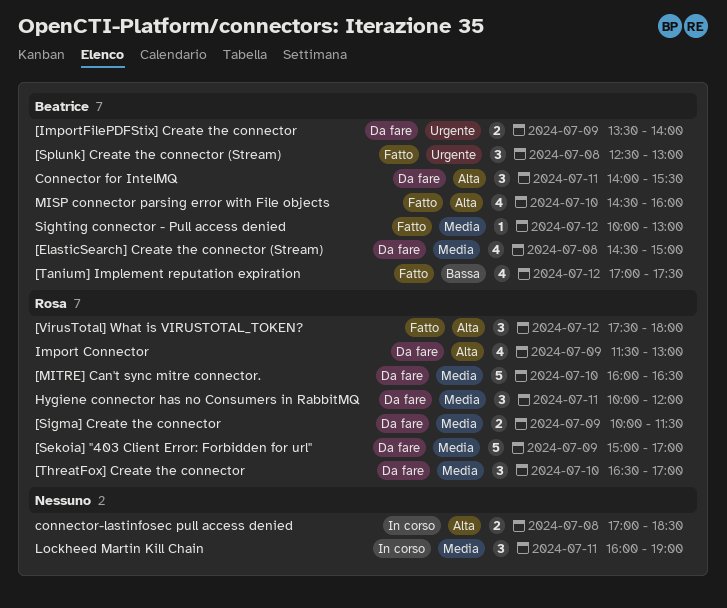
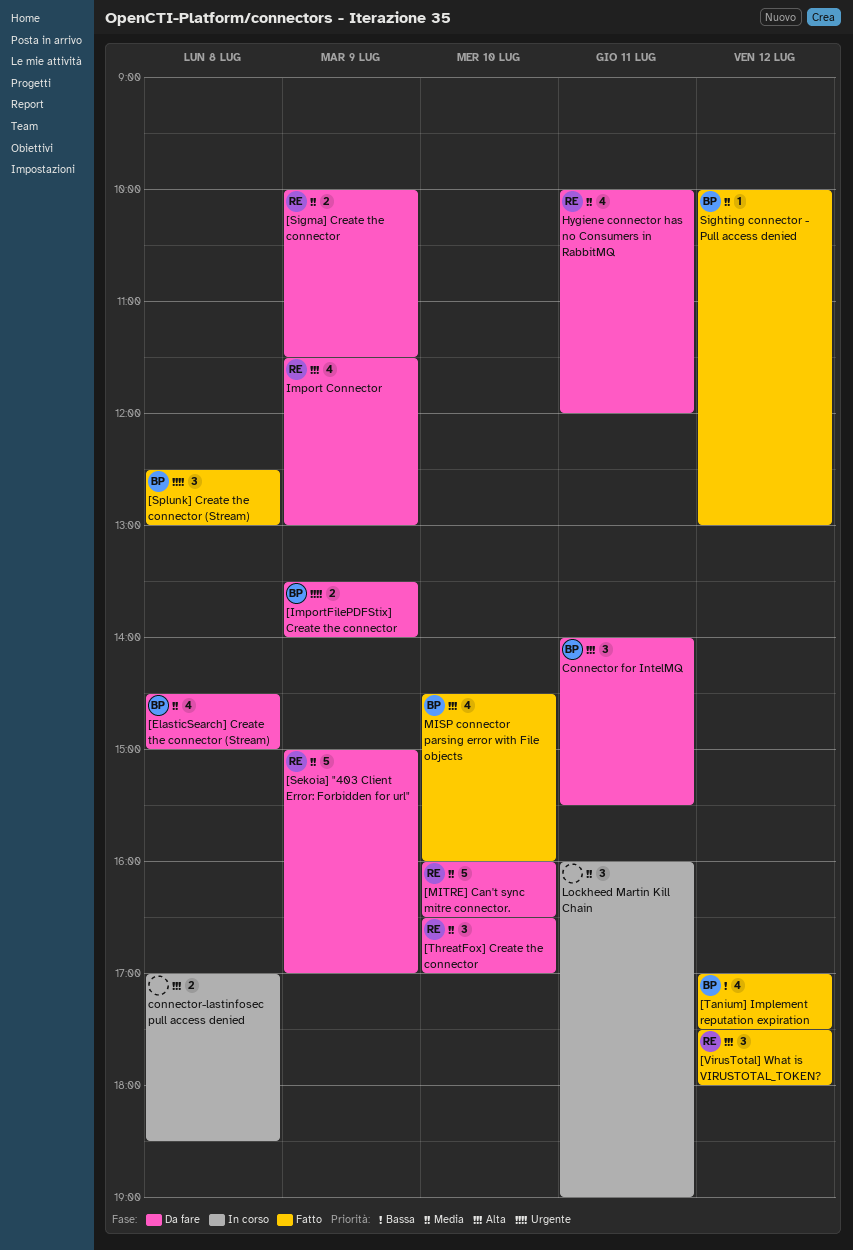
Hygiene connector has no Consumers in RabbitMQ, estimate: 3 -> 4

